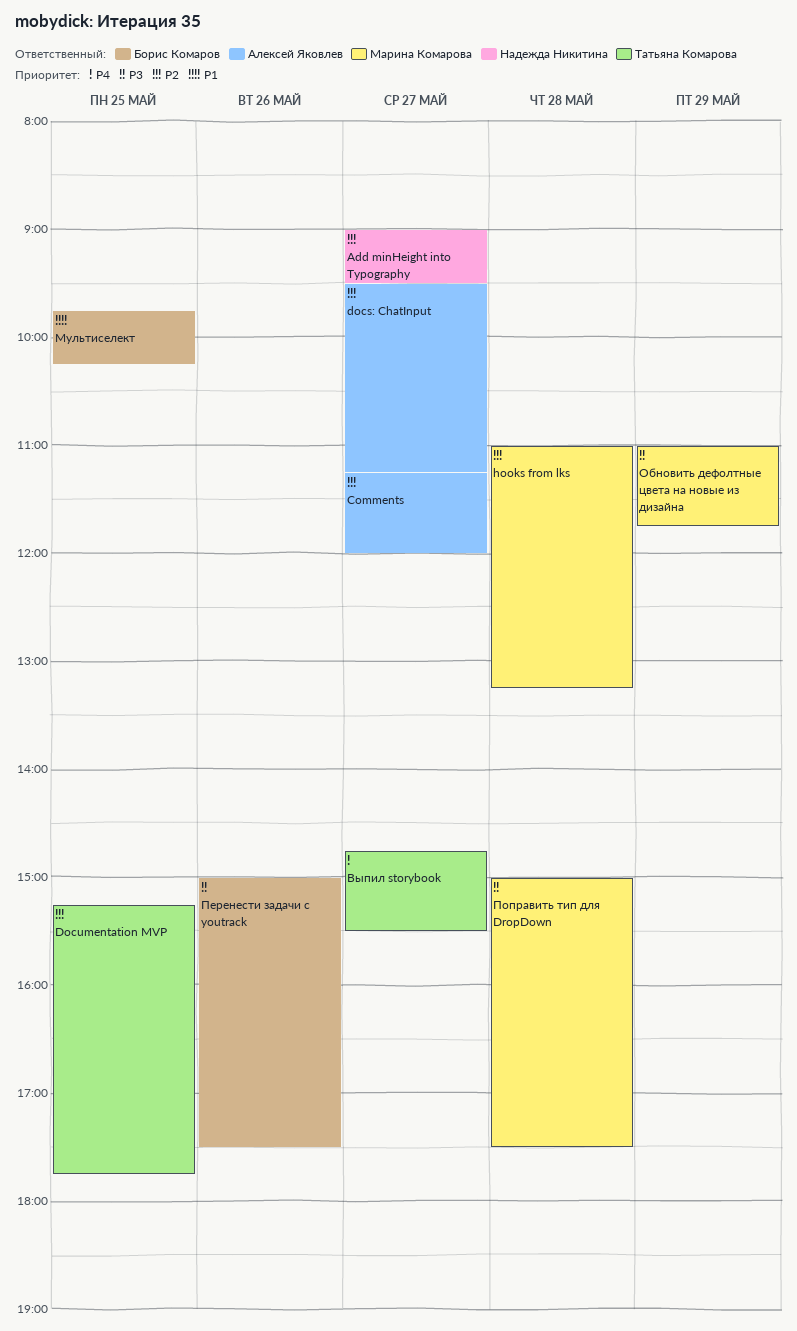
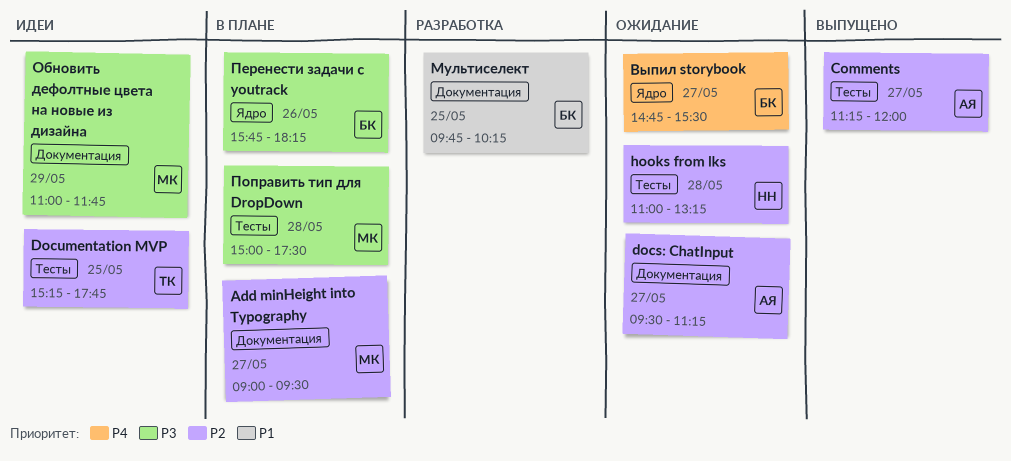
Add minHeight into Typography, owner: Надежда Никитина -> Марина Комарова
hooks from lks, owner: Марина Комарова -> Надежда Никитина
Выпил storybook, owner: Татьяна Комарова -> Борис Комаров
Перенести задачи с youtrack, begins: 15:00 -> 15:45
Перенести задачи с youtrack, ends: 17:30 -> 18:15

